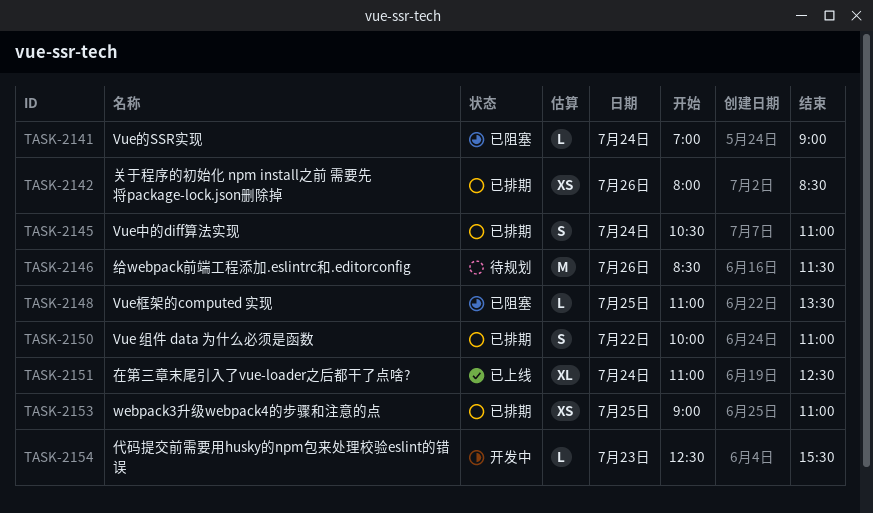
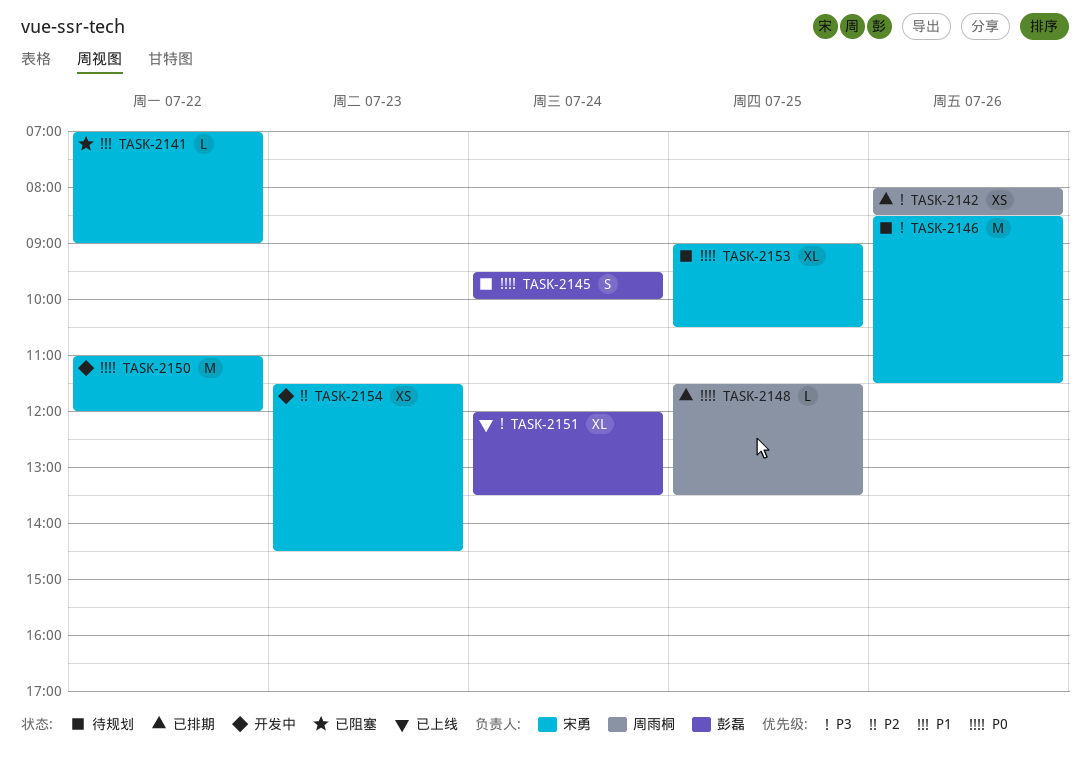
TASK-2141, day: Jul 24 -> Jul 22
TASK-2145, status: 已排期 -> 待规划
TASK-2145, begins: 10:30 -> 09:30
TASK-2145, ends: 11:00 -> 10:00
TASK-2148, status: 已阻塞 -> 已排期
TASK-2148, begins: 11:00 -> 11:30
TASK-2150, status: 已排期 -> 开发中
TASK-2150, estimate: S -> M
TASK-2150, begins: 10:00 -> 11:00
TASK-2150, ends: 11:00 -> 12:00
TASK-2151, begins: 11:00 -> 12:00
TASK-2151, ends: 12:30 -> 13:30
TASK-2153, status: 已排期 -> 待规划
TASK-2153, estimate: XS -> XL
TASK-2153, ends: 11:00 -> 10:30
TASK-2154, estimate: L -> XS
TASK-2154, begins: 12:30 -> 11:30
TASK-2154, ends: 15:30 -> 14:30

